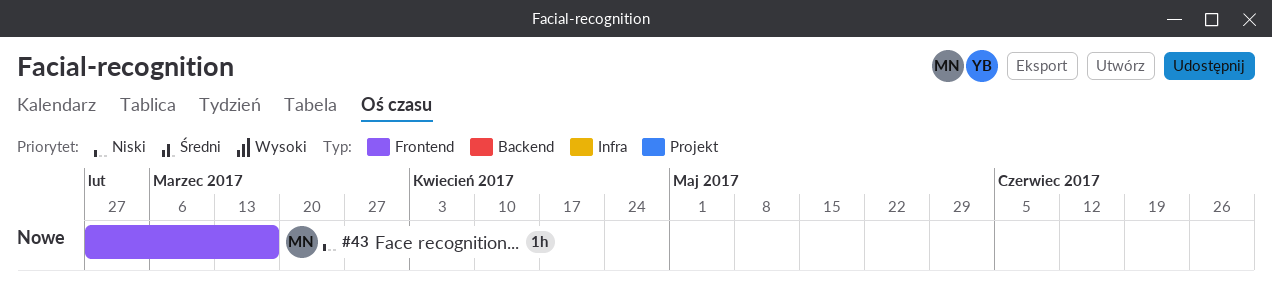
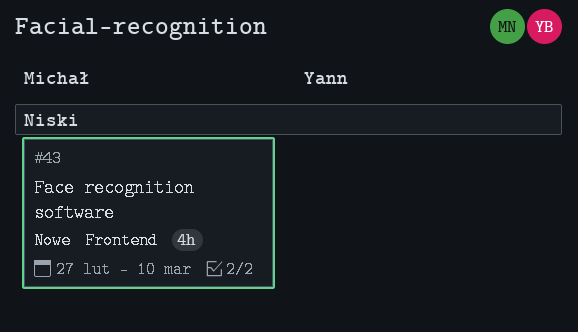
#43, estimate: 1h -> 4h
#43, due: Mar 17 -> Mar 10

